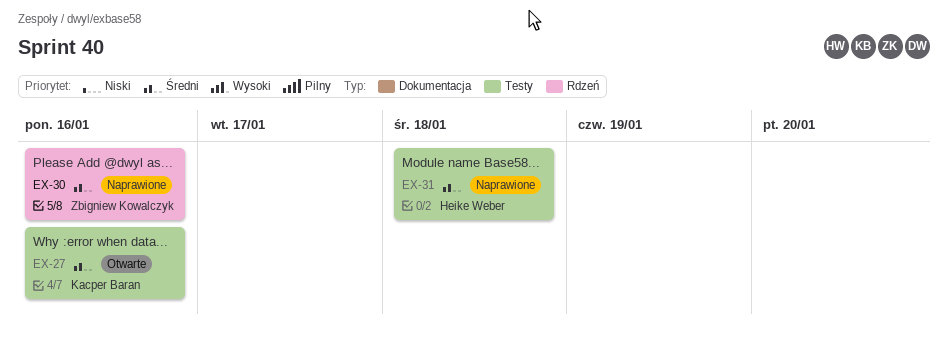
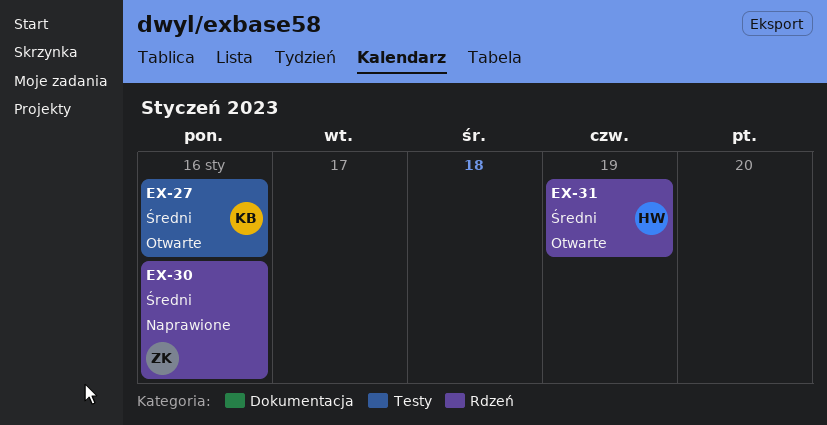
EX-31, status: Naprawione -> Otwarte
EX-31, label: Testy -> Rdzeń
EX-31, due: Jan 18 -> Jan 19

